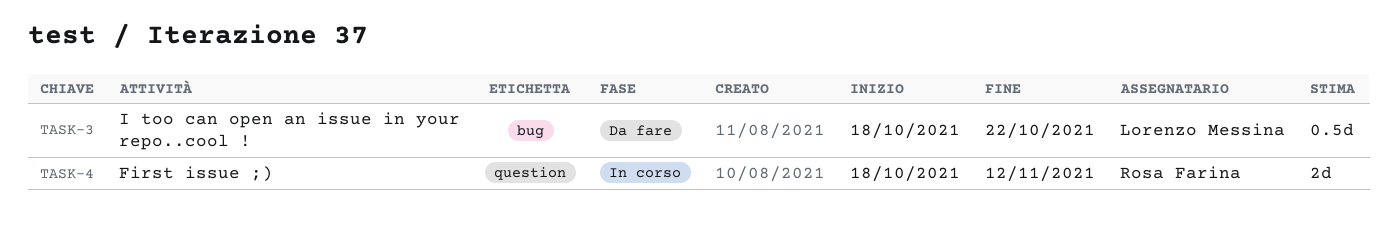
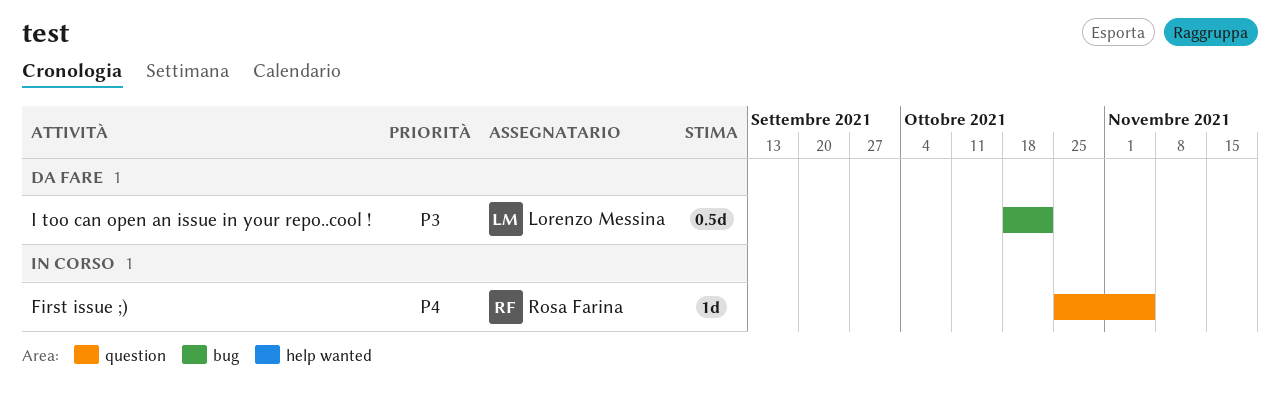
First issue ;), estimate: 2d -> 1d
First issue ;), start: Oct 18 -> Oct 25
First issue ;), due: Nov 12 -> Nov 5

